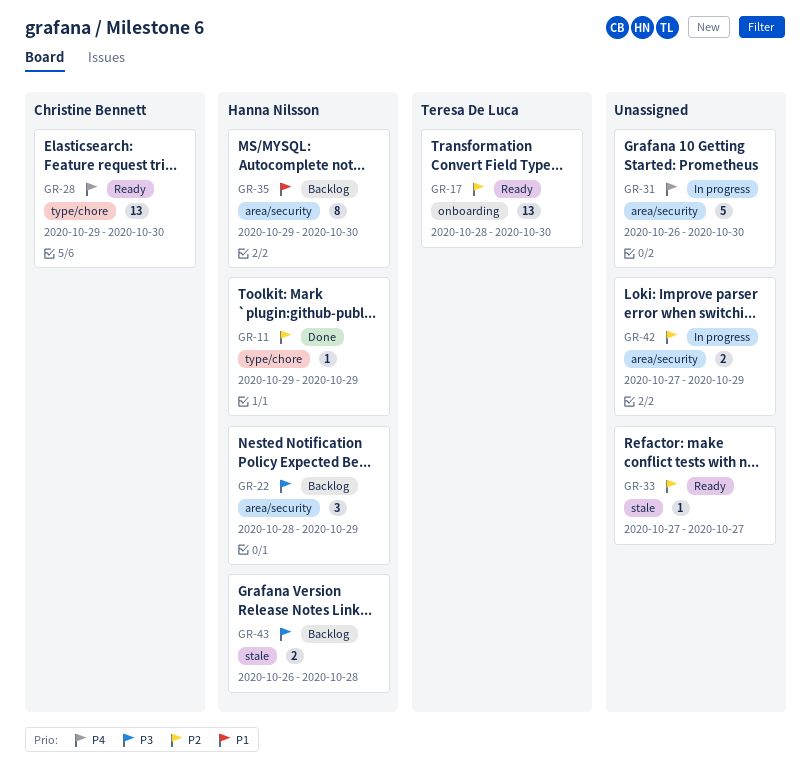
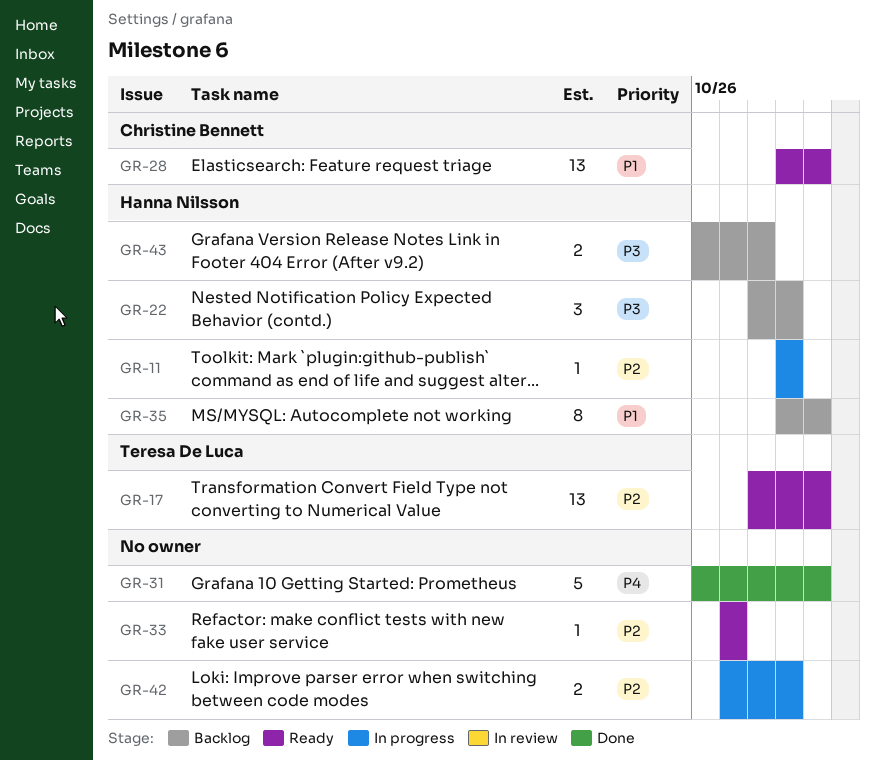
GR-11, status: Done -> In progress
GR-28, priority: P4 -> P1
GR-31, status: In progress -> Done

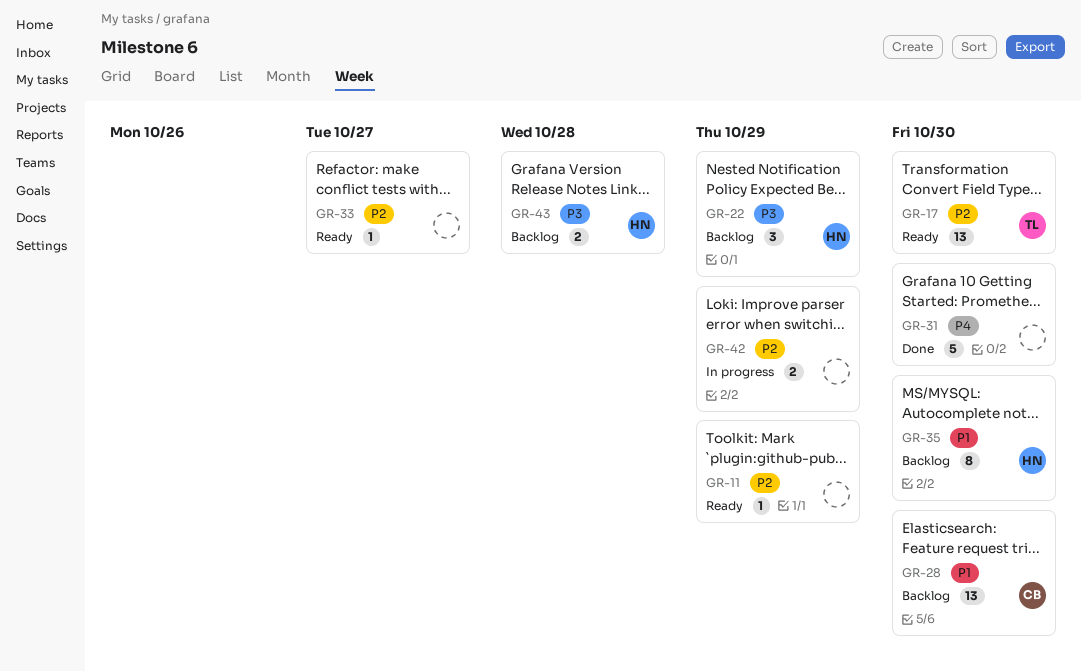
GR-11, status: In progress -> Ready
GR-11, owner: Hanna Nilsson -> none
GR-28, status: Ready -> Backlog

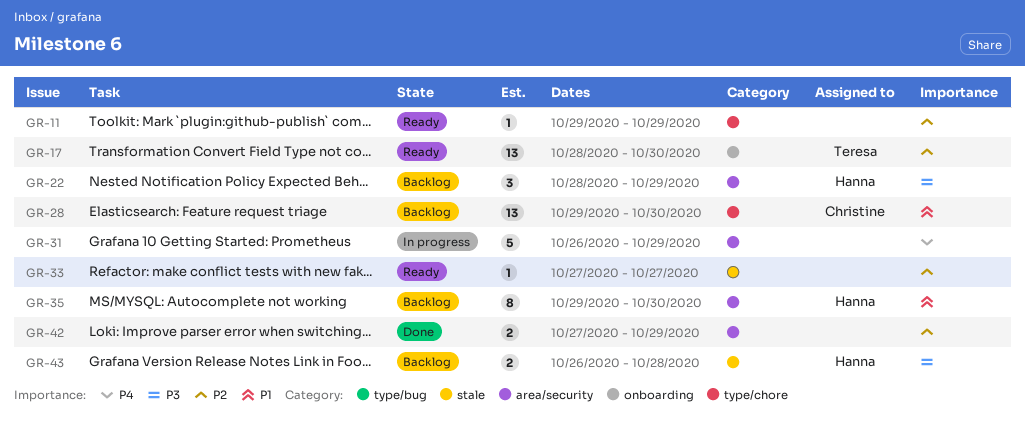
GR-31, status: Done -> In progress
GR-31, due: Oct 30 -> Oct 29
GR-42, status: In progress -> Done

